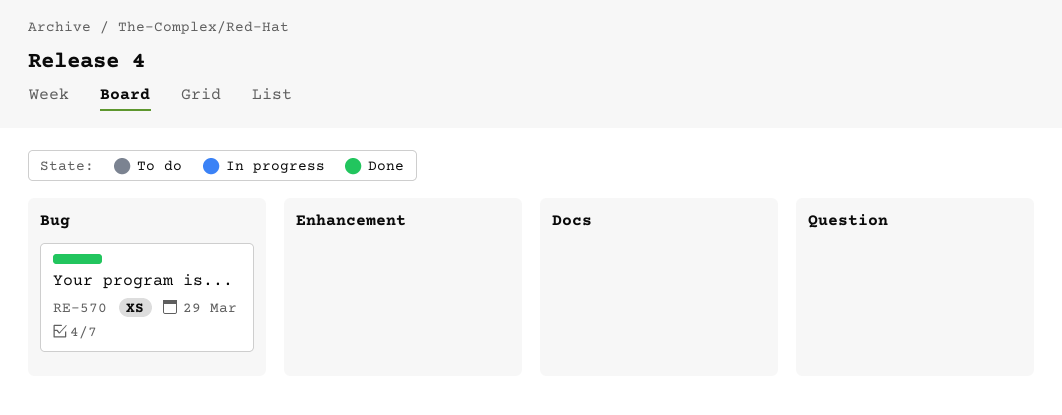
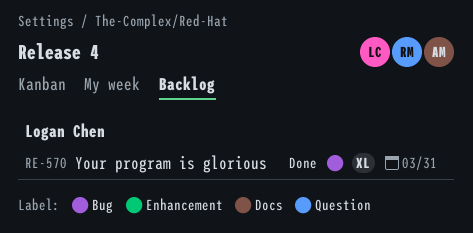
RE-570, estimate: XS -> XL
RE-570, due: Mar 29 -> Mar 31

